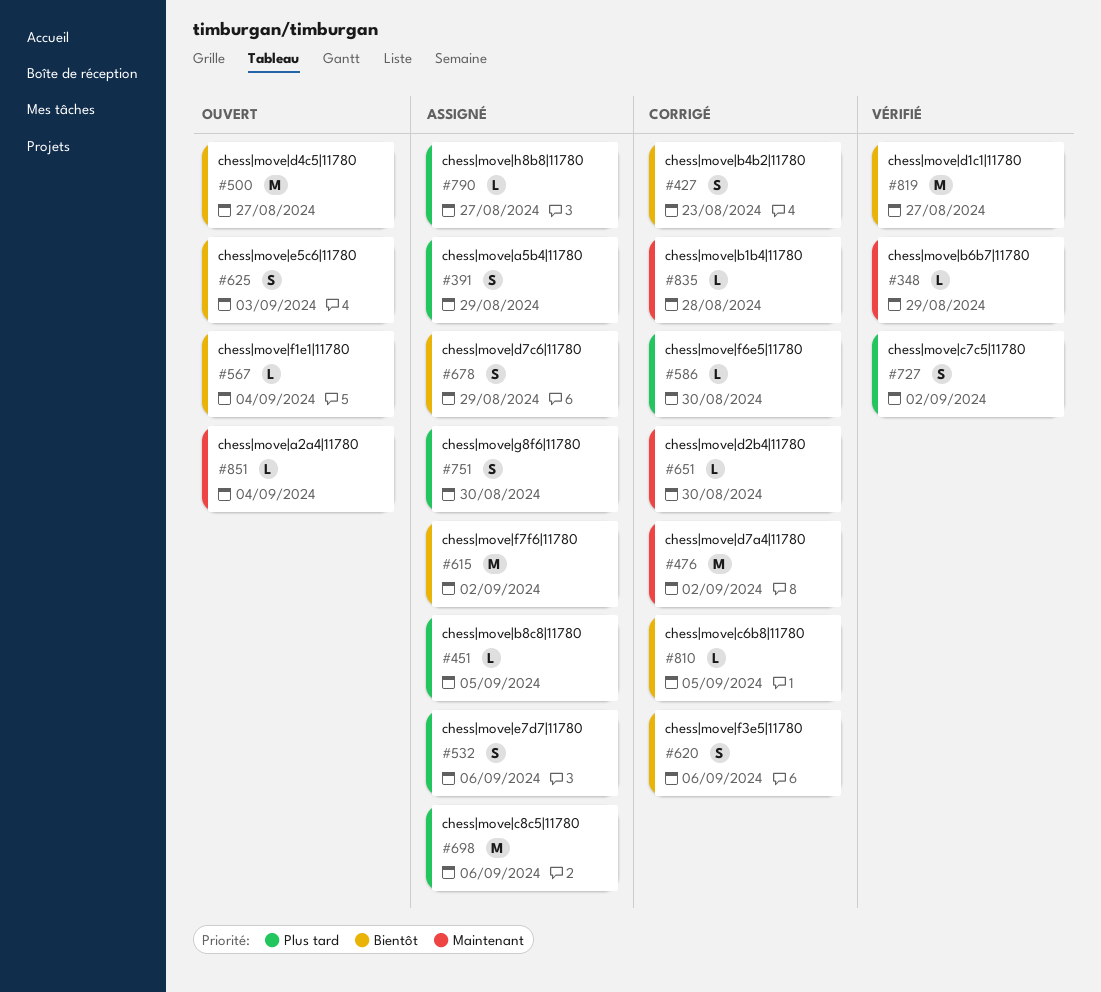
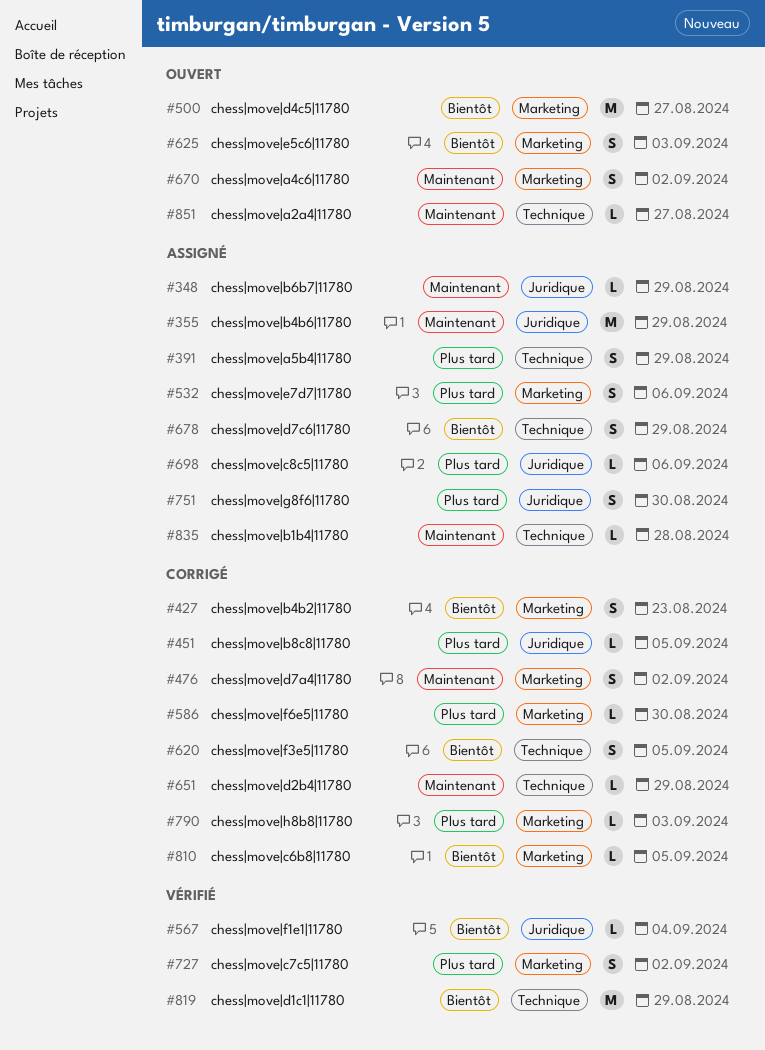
#348, status: Vérifié -> Assigné
#355: none -> present
#451, status: Assigné -> Corrigé
#476, estimate: M -> S
#567, status: Ouvert -> Vérifié
#615: present -> none
#620, due: Sep 6 -> Sep 5
#651, due: Aug 30 -> Aug 29
#670: none -> present
#698, estimate: M -> L
#790, status: Assigné -> Corrigé
#790, due: Aug 27 -> Sep 3
#819, due: Aug 27 -> Aug 29
#835, status: Corrigé -> Assigné
#851, due: Sep 4 -> Aug 27

